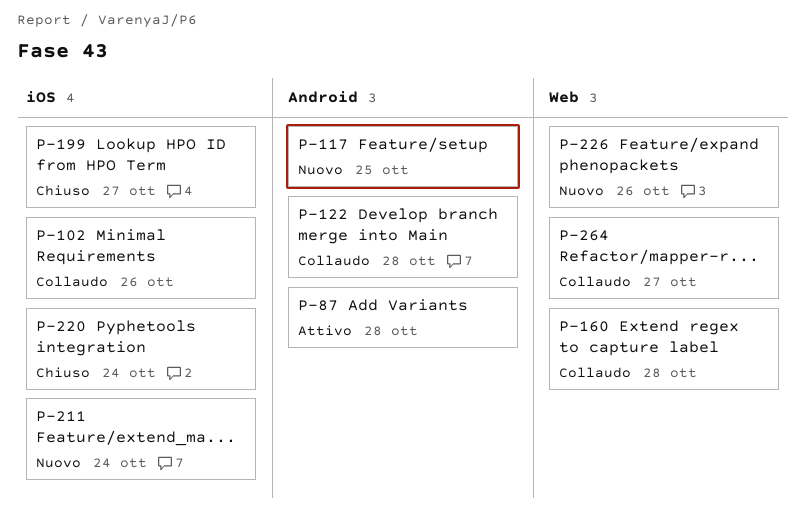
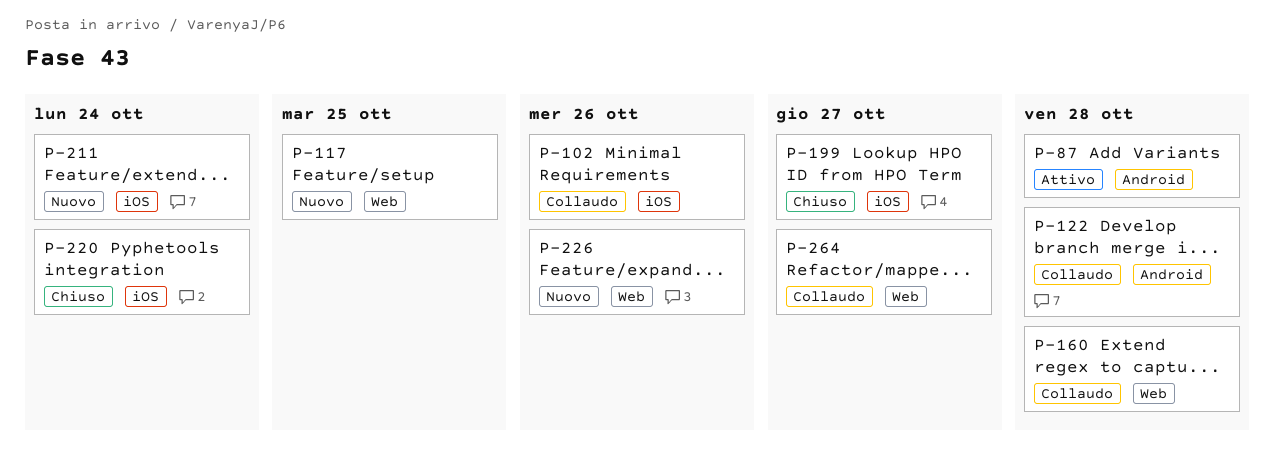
P-117, label: Android -> Web

